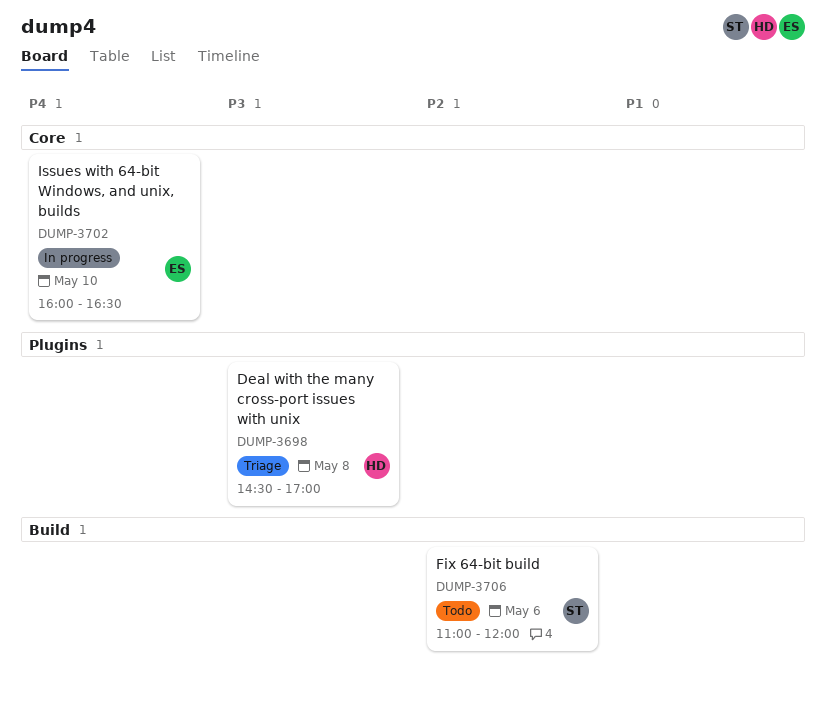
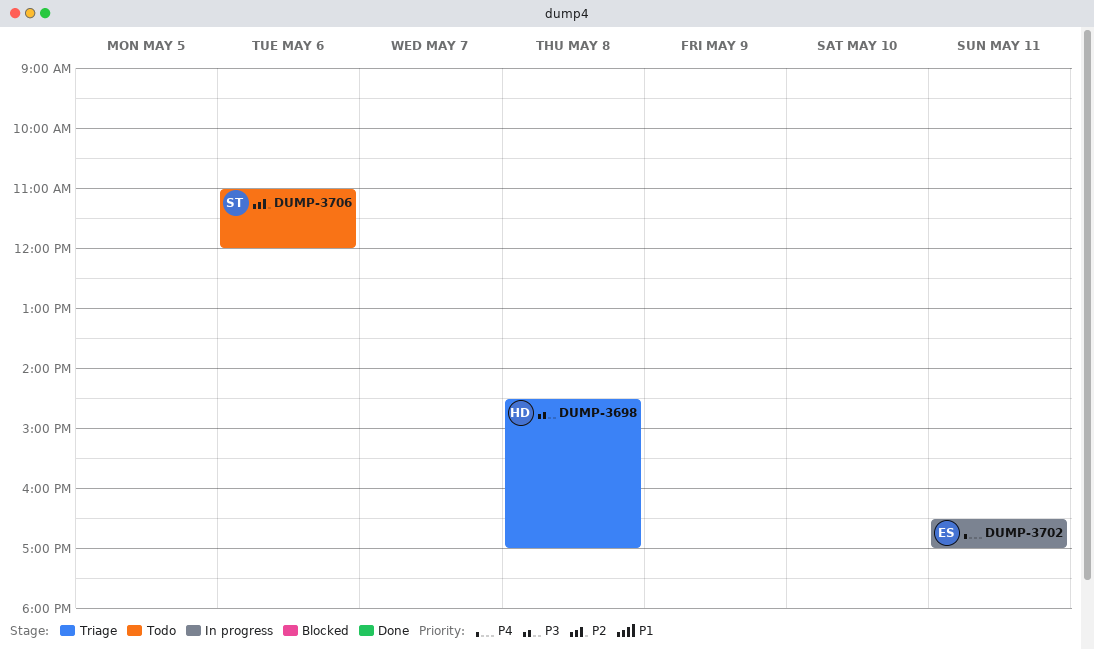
DUMP-3702, day: May 10 -> May 11
DUMP-3702, begins: 16:00 -> 16:30
DUMP-3702, ends: 16:30 -> 17:00

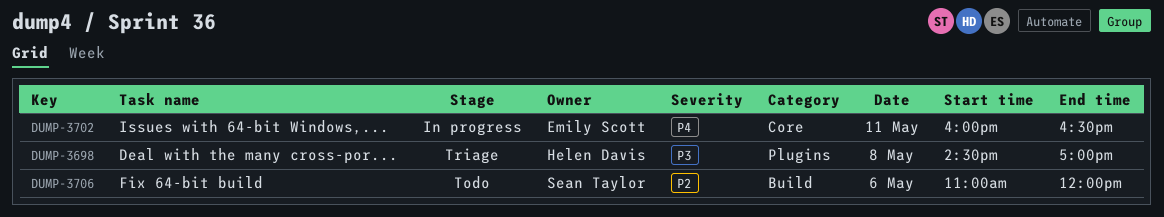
DUMP-3702, begins: 16:30 -> 16:00
DUMP-3702, ends: 17:00 -> 16:30

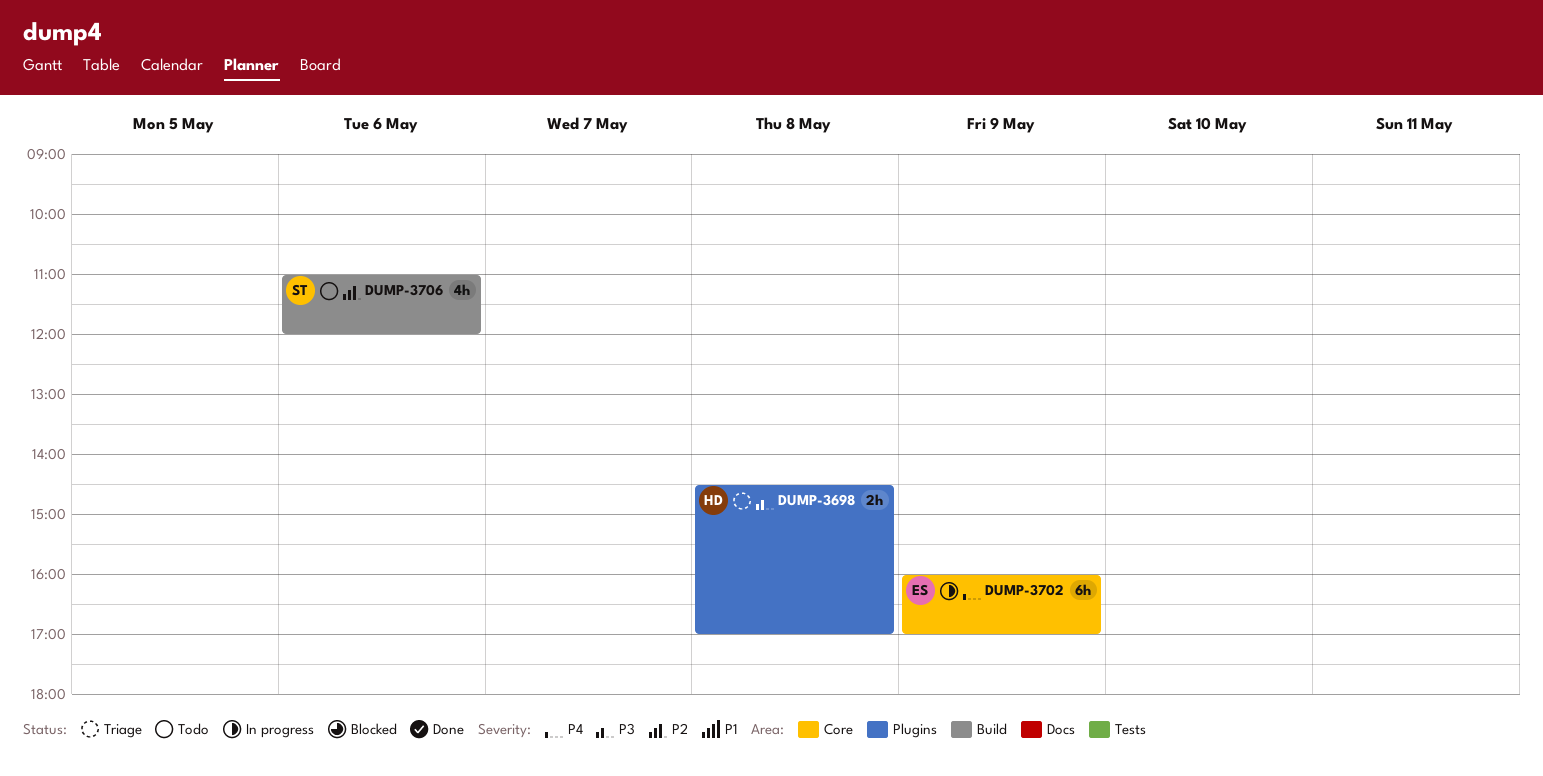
DUMP-3702, day: May 11 -> May 9
DUMP-3702, ends: 16:30 -> 17:00

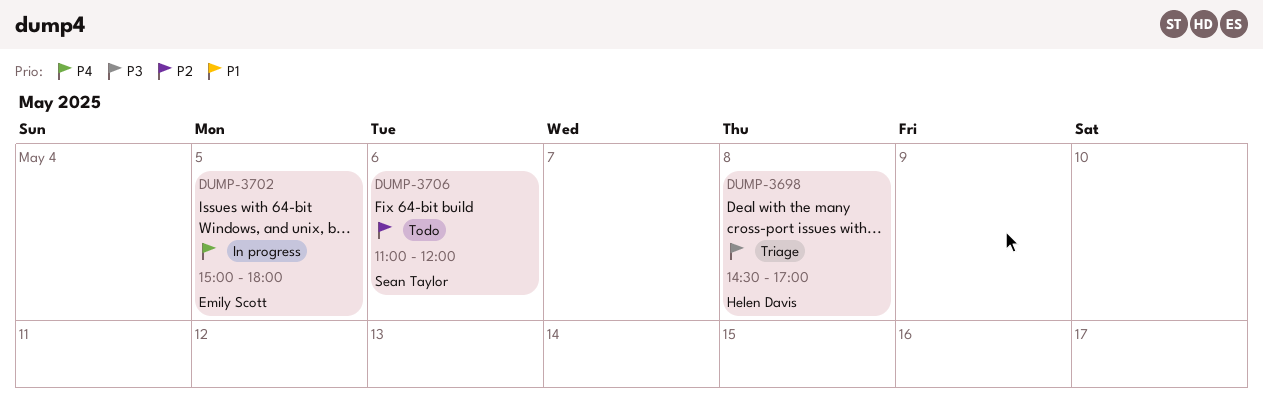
DUMP-3702, day: May 9 -> May 5
DUMP-3702, begins: 16:00 -> 15:00
DUMP-3702, ends: 17:00 -> 18:00

